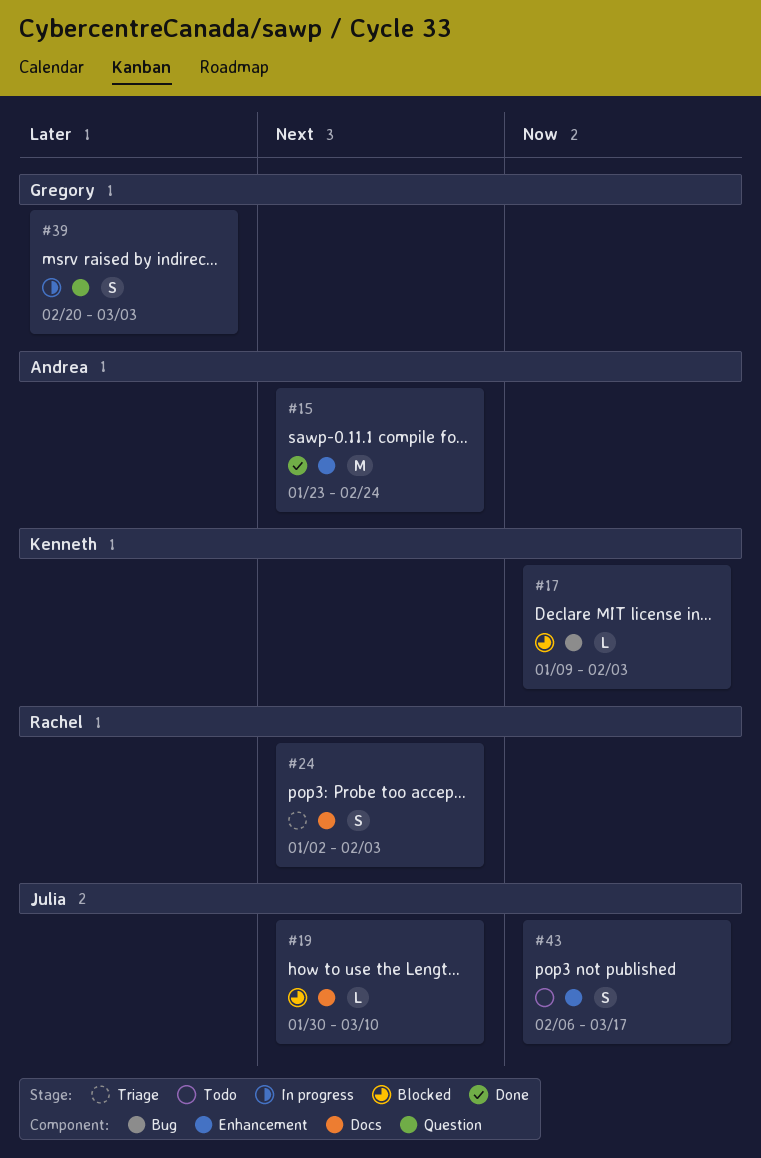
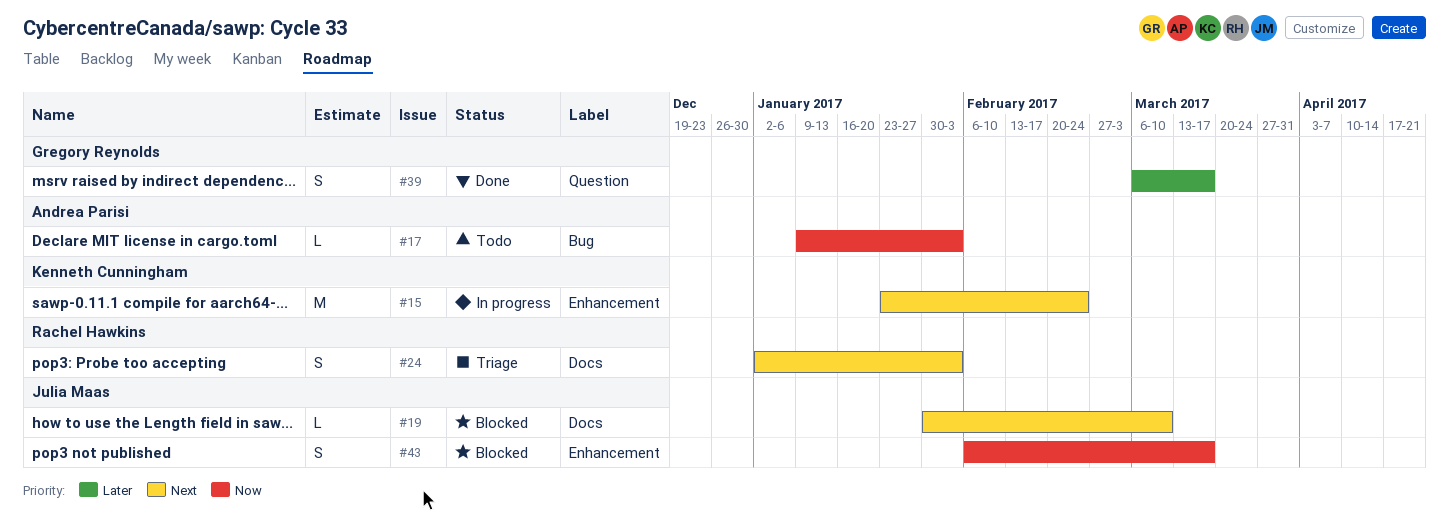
#15, status: Done -> In progress
#15, owner: Andrea Parisi -> Kenneth Cunningham
#17, status: Blocked -> Todo
#17, owner: Kenneth Cunningham -> Andrea Parisi
#39, status: In progress -> Done
#39, start: Feb 20 -> Mar 6
#39, due: Mar 3 -> Mar 17
#43, status: Todo -> Blocked

